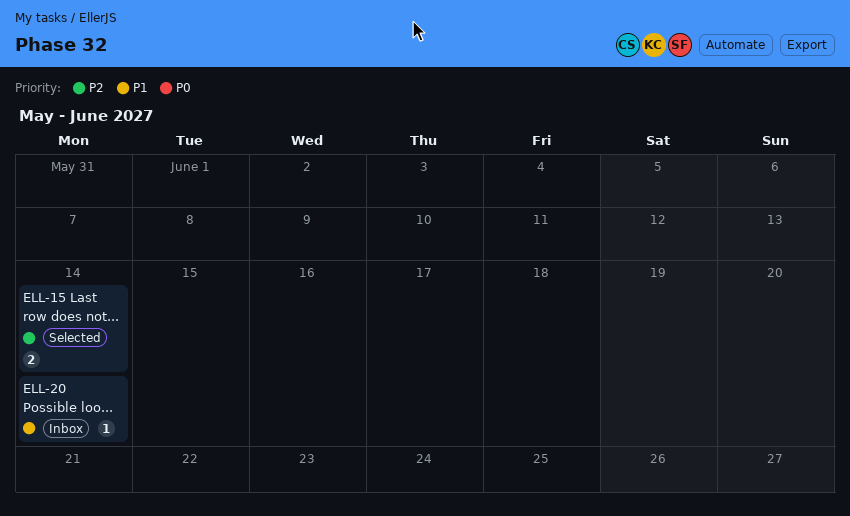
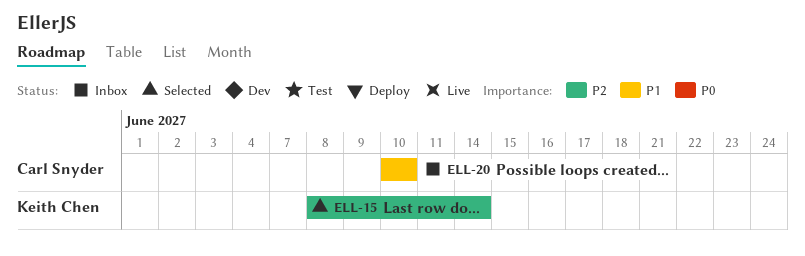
ELL-20, due: Jun 14 -> Jun 10

